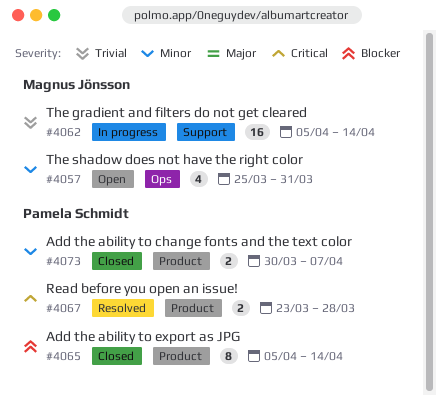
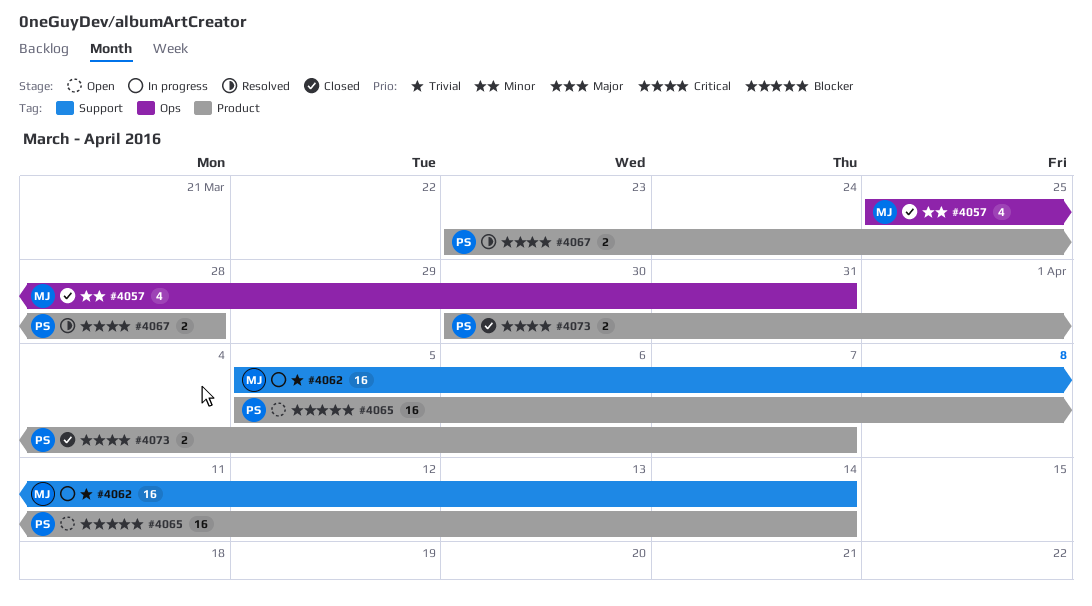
#4057, status: Open -> Closed
#4065, status: Closed -> Open
#4065, estimate: 8 -> 16
#4073, priority: Minor -> Critical

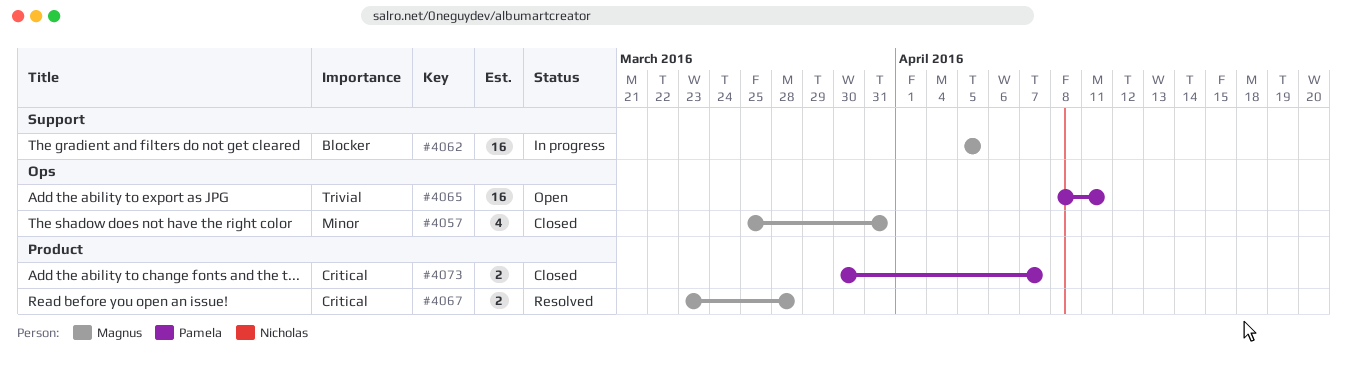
#4062, priority: Trivial -> Blocker
#4062, due: Apr 14 -> Apr 5
#4065, priority: Blocker -> Trivial
#4065, label: Product -> Ops
#4065, start: Apr 5 -> Apr 8
#4065, due: Apr 14 -> Apr 11
#4067, owner: Pamela -> Magnus

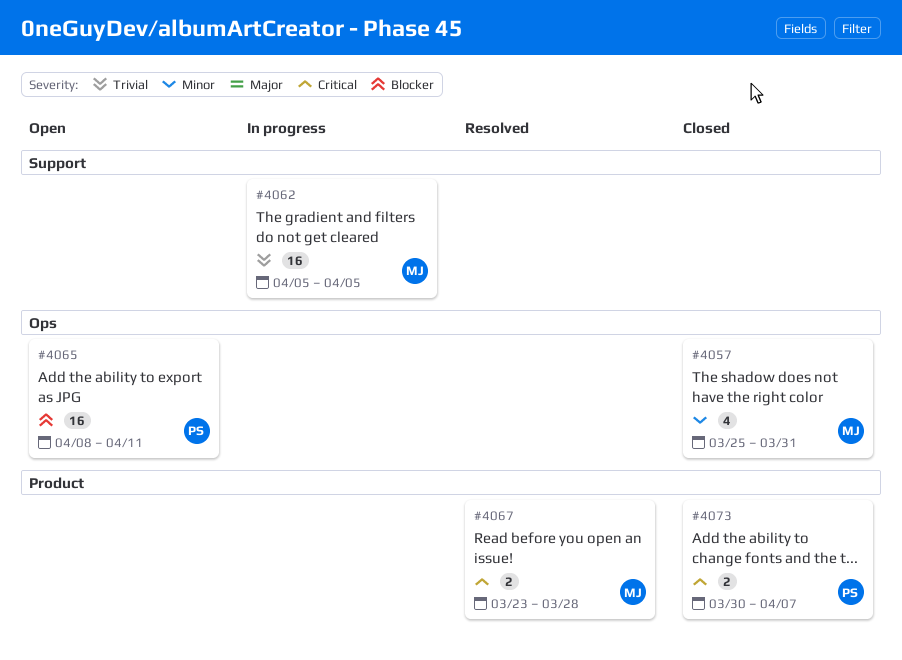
#4062, priority: Blocker -> Trivial
#4065, priority: Trivial -> Blocker

